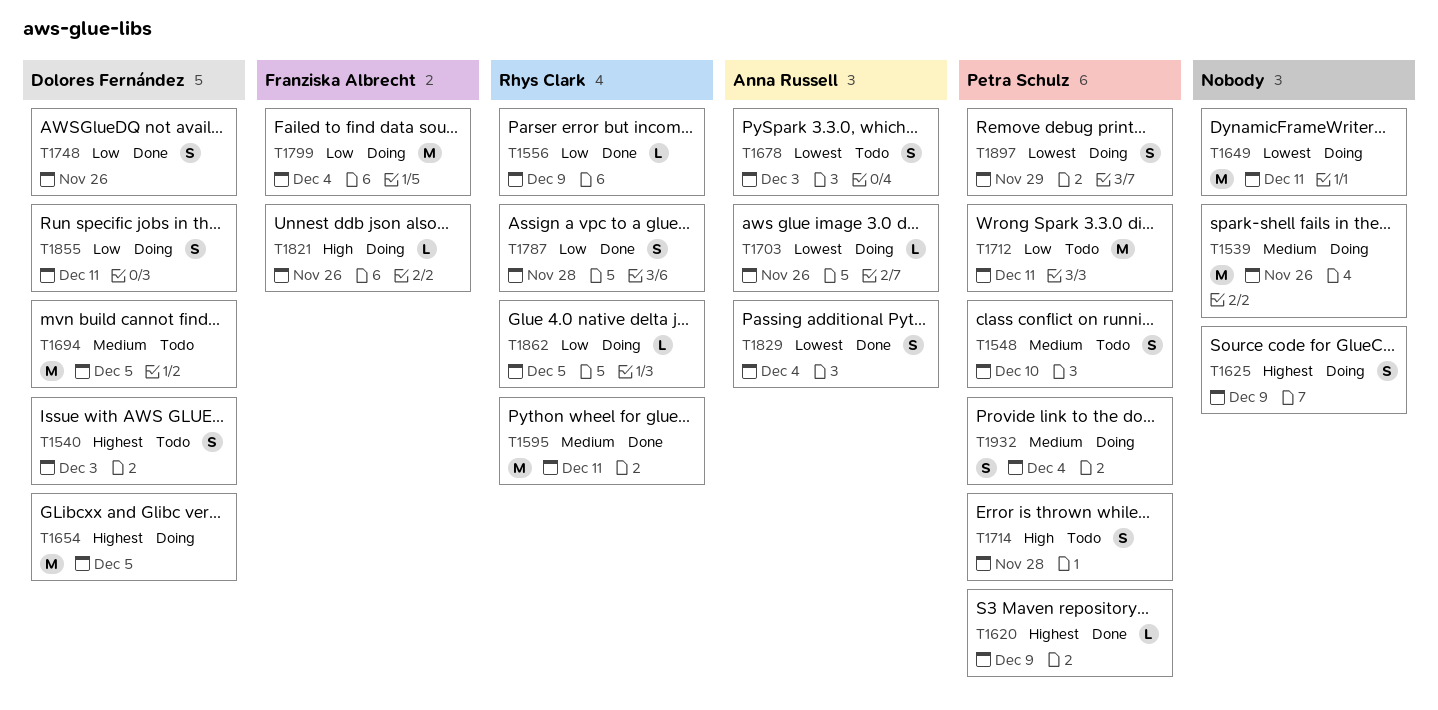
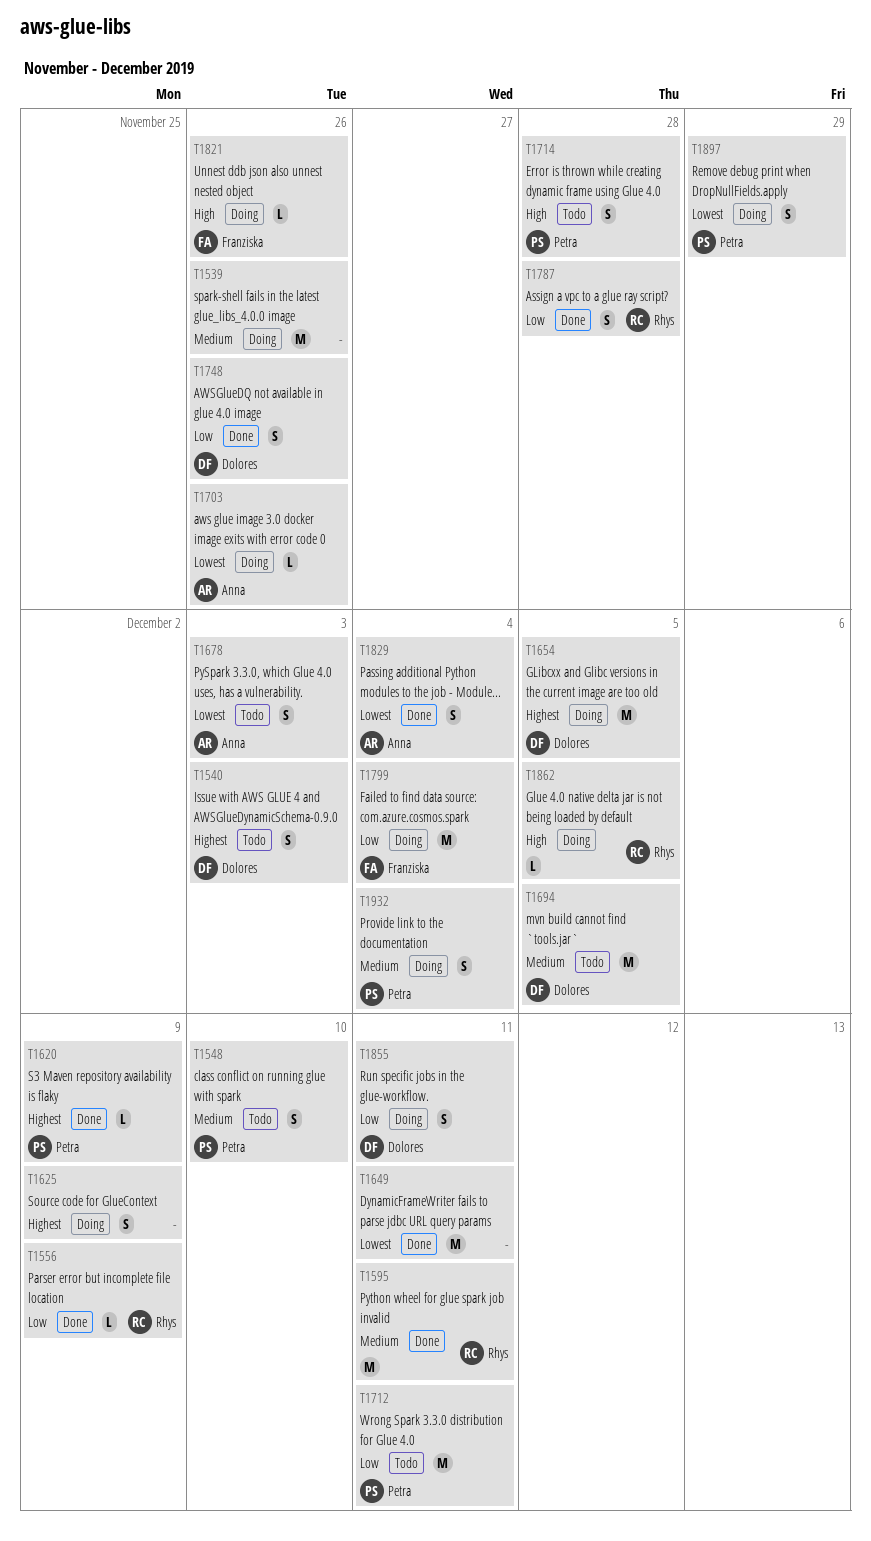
T1649, status: Doing -> Done
T1862, priority: Low -> High

